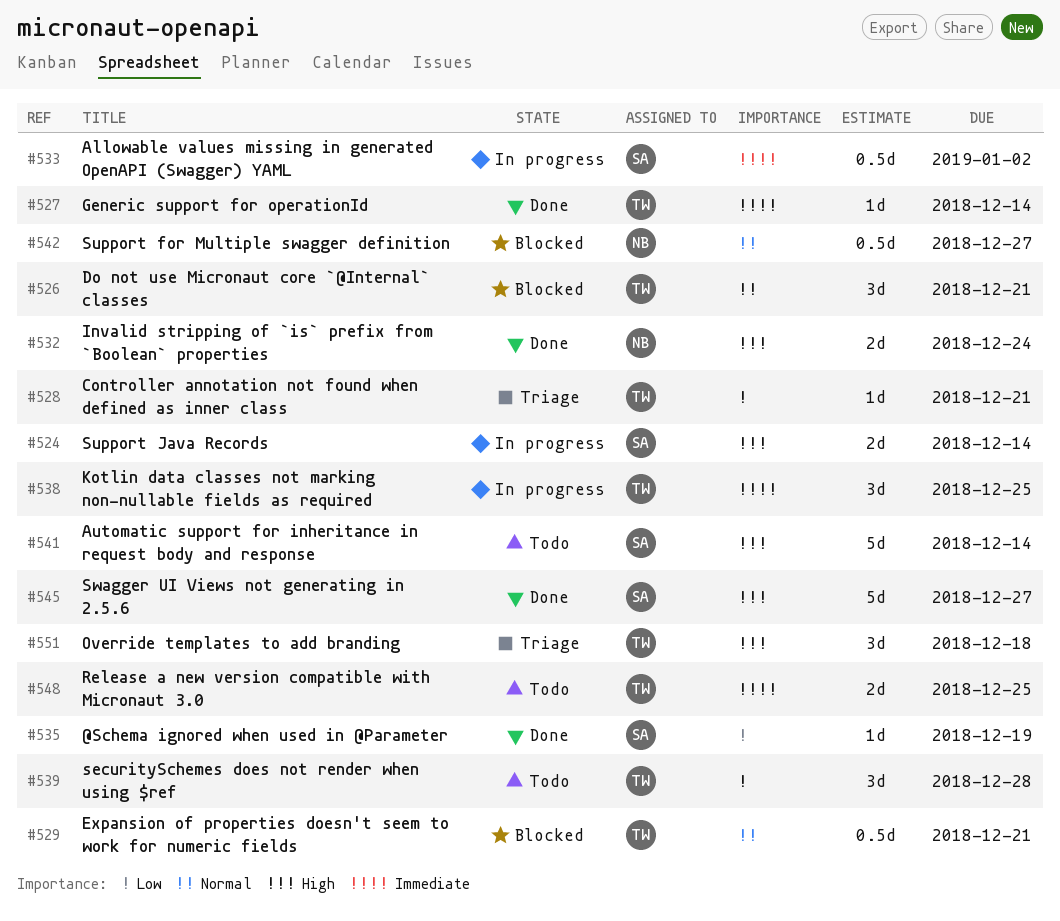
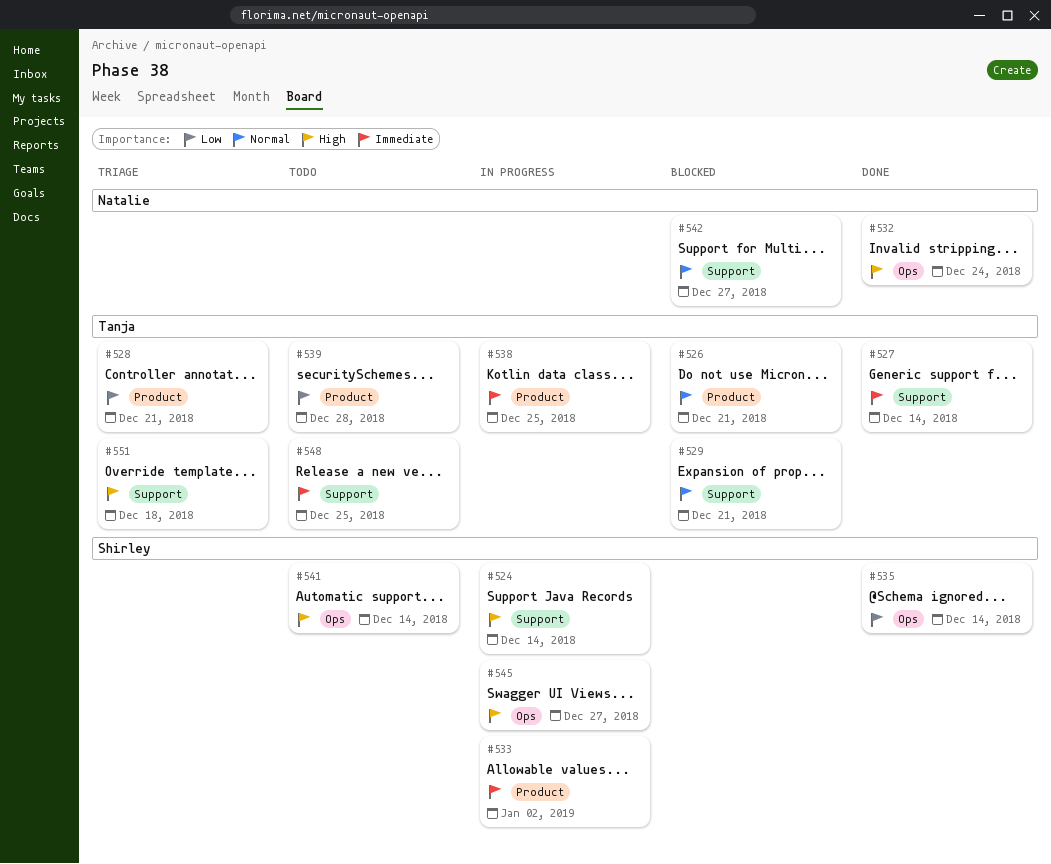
#535, due: Dec 19 -> Dec 14
#545, status: Done -> In progress

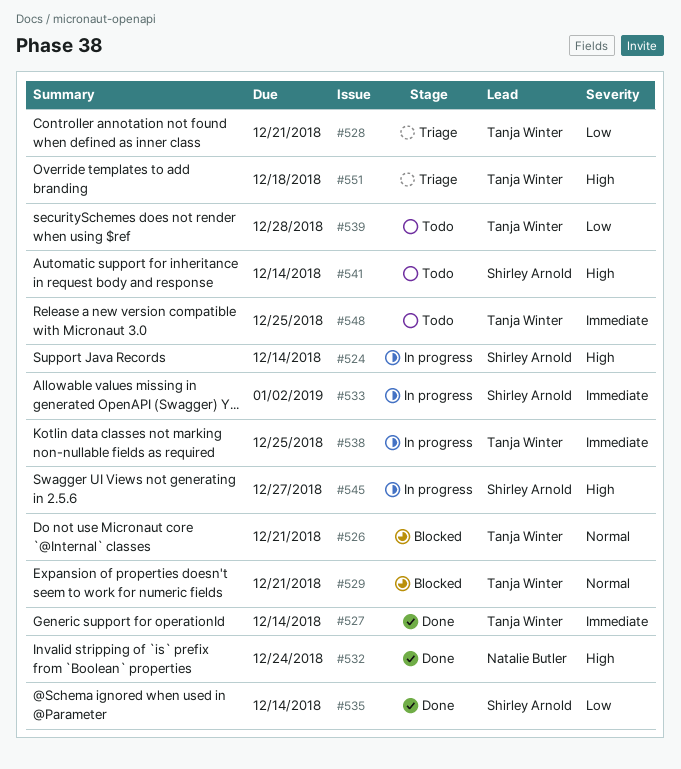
#542: present -> none

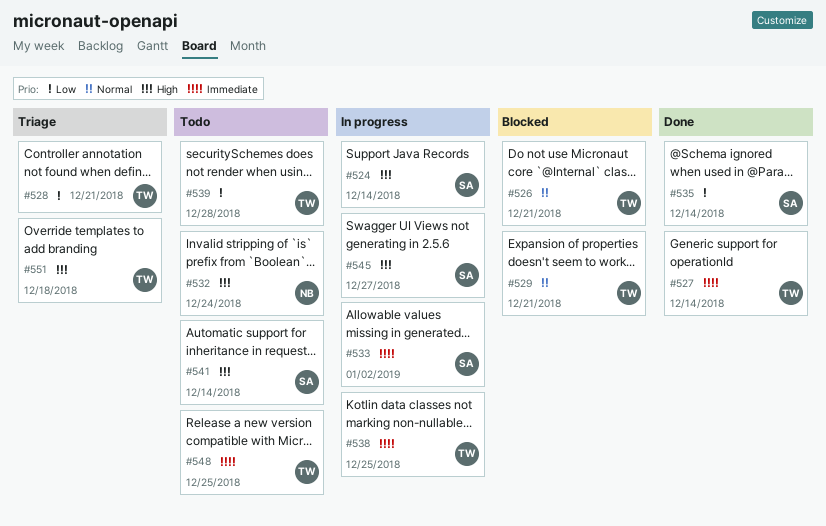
#532, status: Done -> Todo

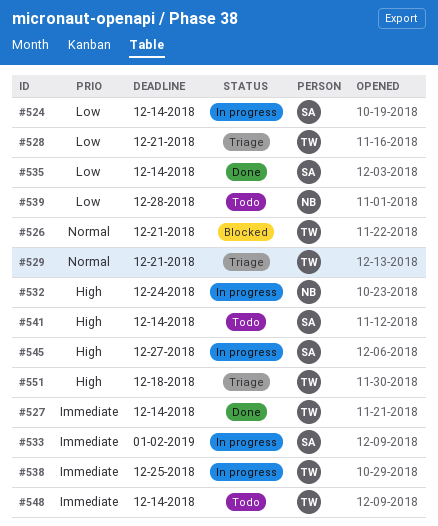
#524, priority: High -> Low
#529, status: Blocked -> Triage
#532, status: Todo -> In progress
#539, owner: TW -> NB
#548, due: Dec 25 -> Dec 14

